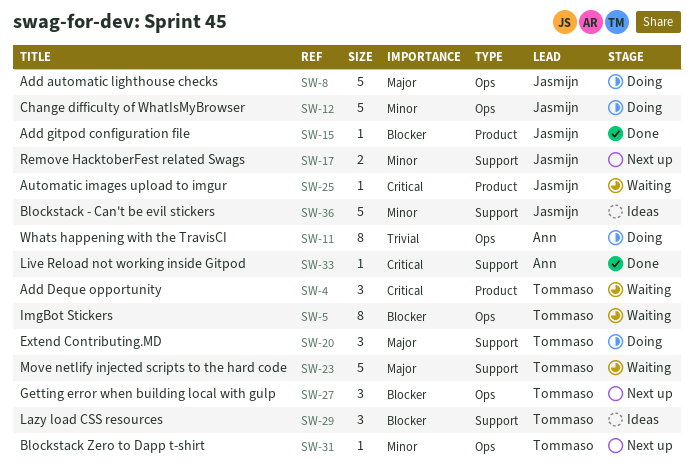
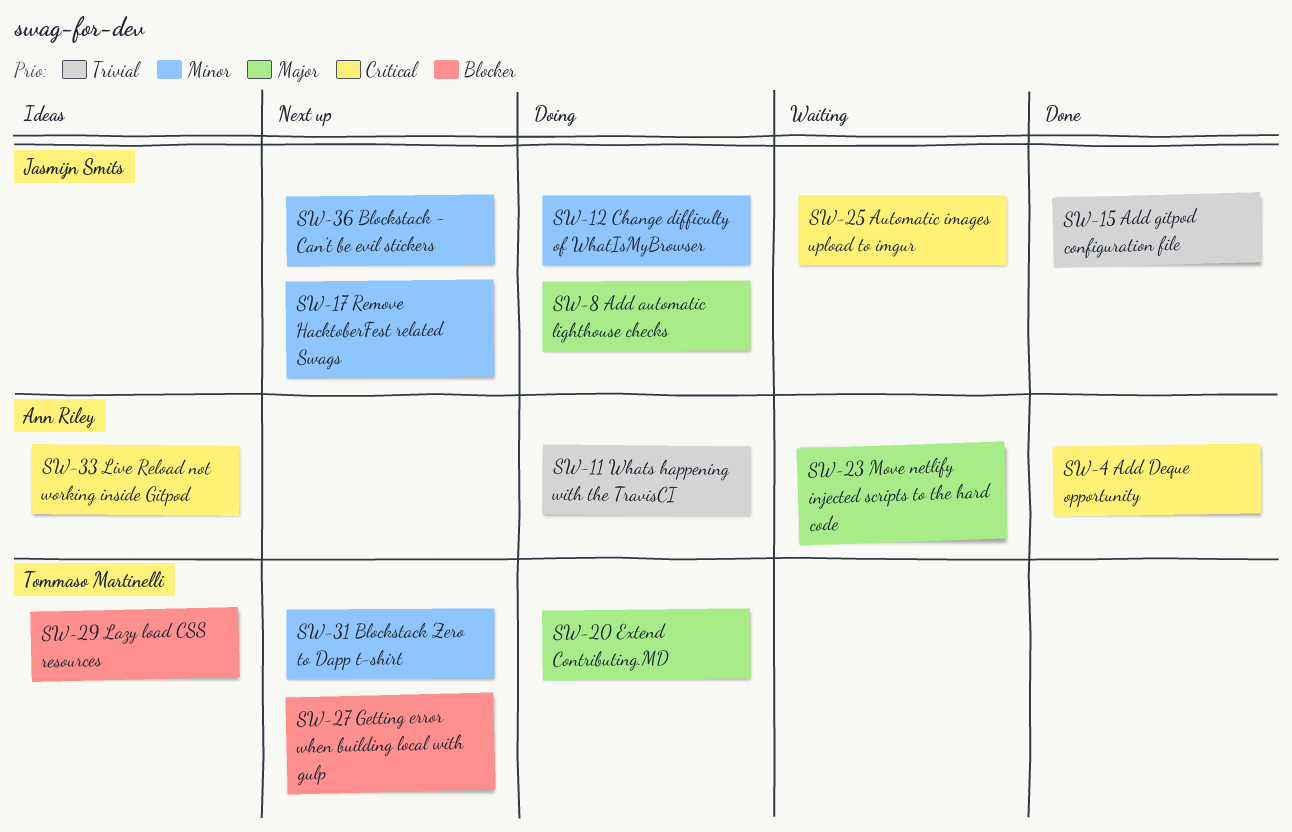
SW-4, status: Waiting -> Done
SW-4, owner: Tommaso Martinelli -> Ann Riley
SW-5: present -> none
SW-15, priority: Blocker -> Trivial
SW-23, owner: Tommaso Martinelli -> Ann Riley
SW-33, status: Done -> Ideas
SW-36, status: Ideas -> Next up

